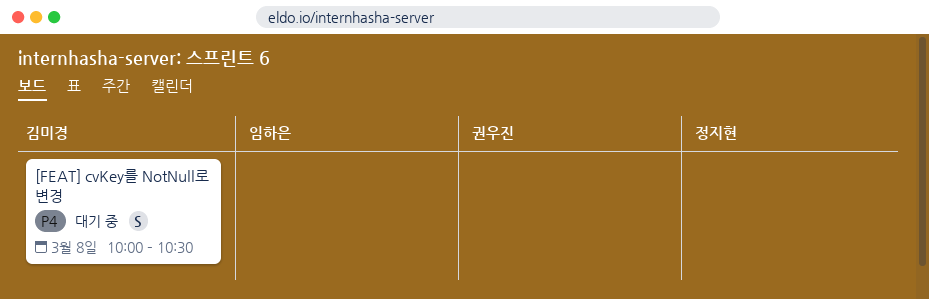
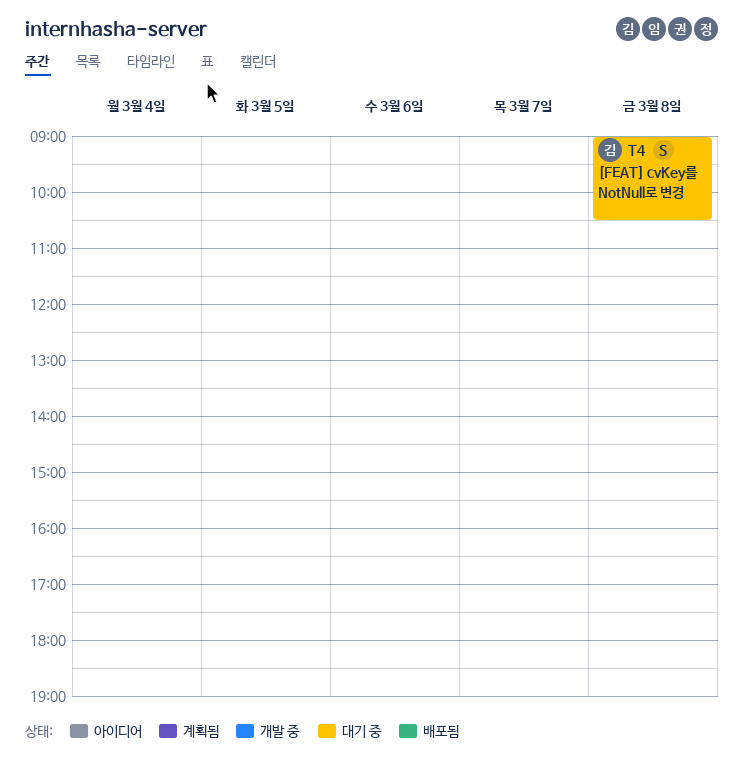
[FEAT] cvKey를 NotNull로 변경, begins: 10:00 -> 09:00

